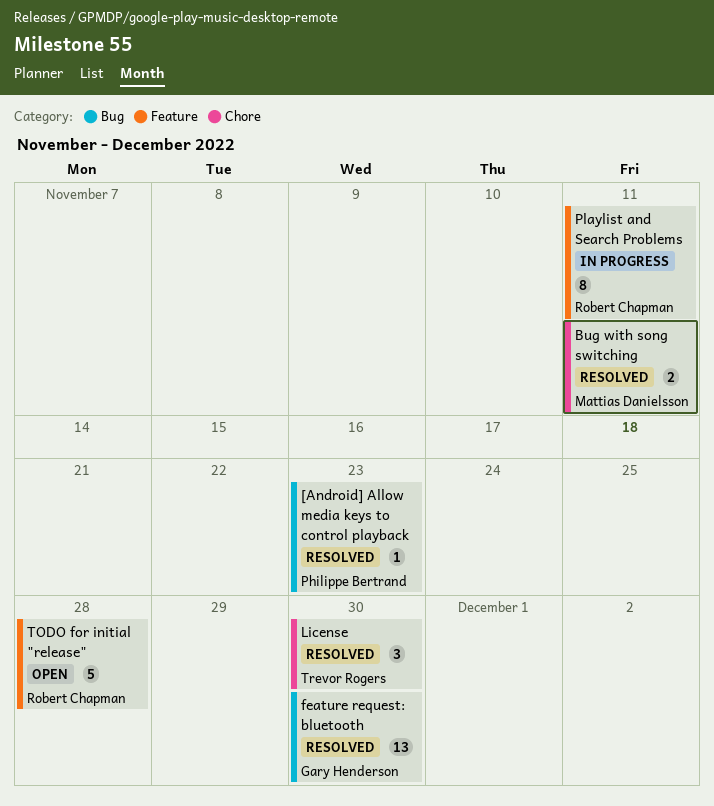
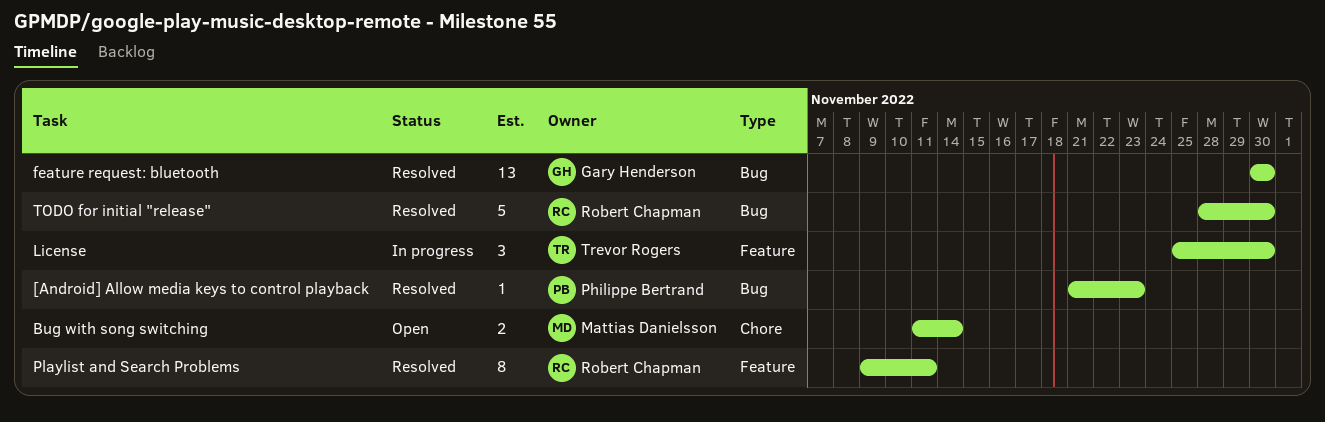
Bug with song switching, status: Resolved -> Open
Bug with song switching, due: Nov 11 -> Nov 14
License, status: Resolved -> In progress
License, label: Chore -> Feature
Playlist and Search Problems, status: In progress -> Resolved
TODO for initial "release", status: Open -> Resolved
TODO for initial "release", label: Feature -> Bug
TODO for initial "release", due: Nov 28 -> Nov 30

